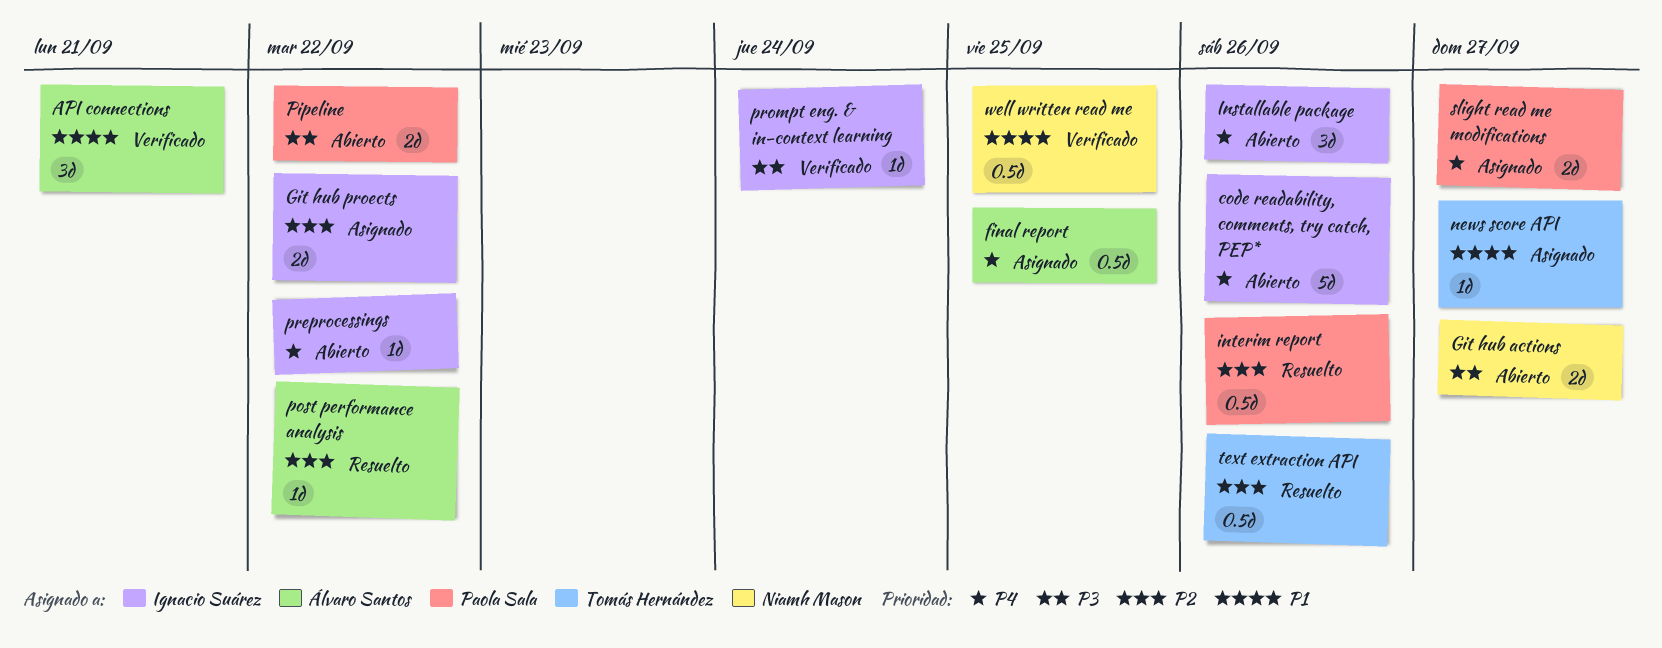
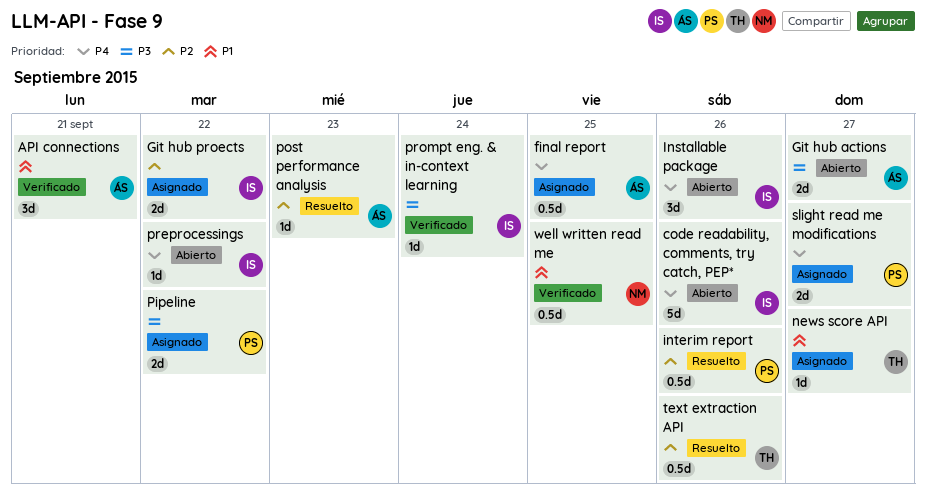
Git hub actions, owner: Niamh Mason -> Álvaro Santos
Pipeline, status: Abierto -> Asignado
post performance analysis, due: Sep 22 -> Sep 23

